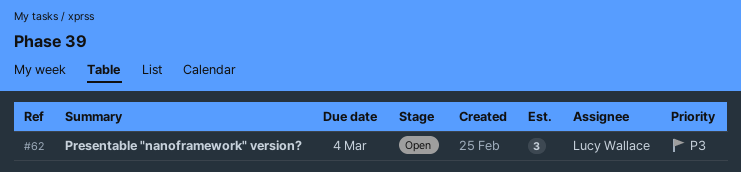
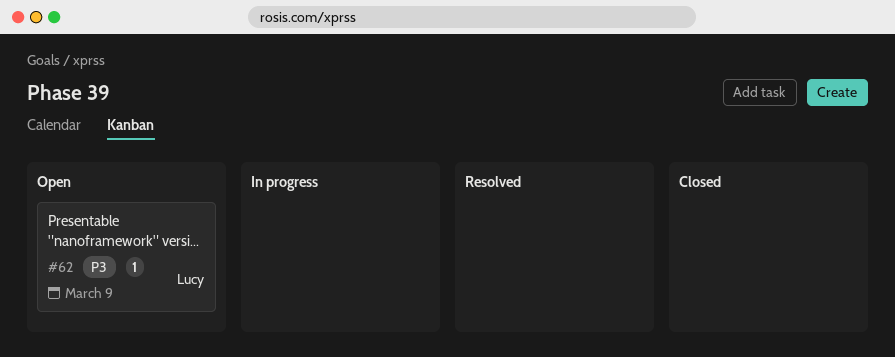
#62, estimate: 3 -> 1
#62, due: Mar 4 -> Mar 9

